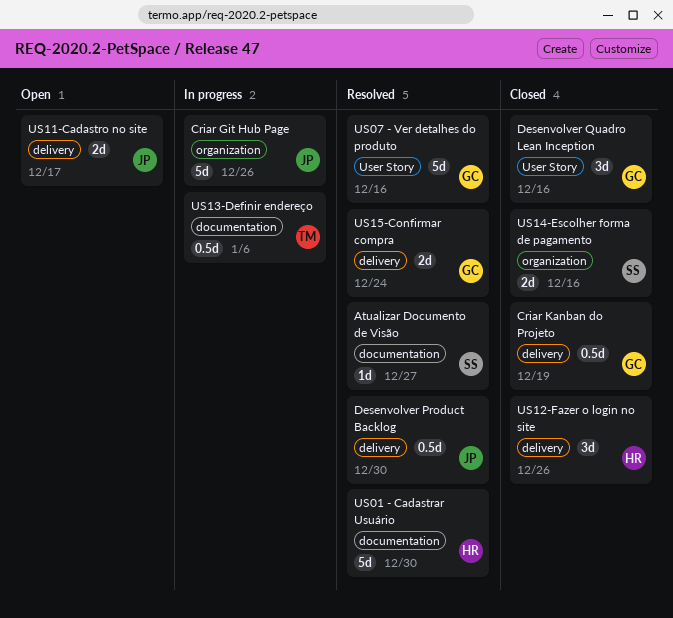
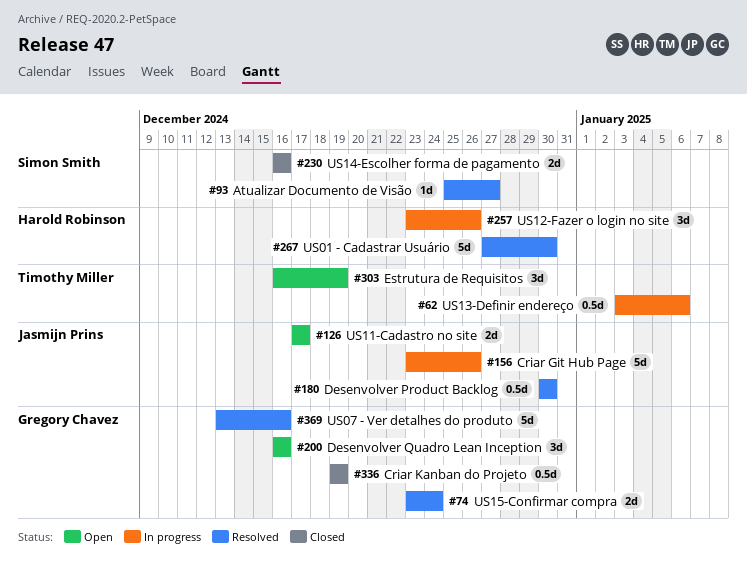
Desenvolver Quadro Lean Inception, status: Closed -> Open
Estrutura de Requisitos: none -> present
US12-Fazer o login no site, status: Closed -> In progress

